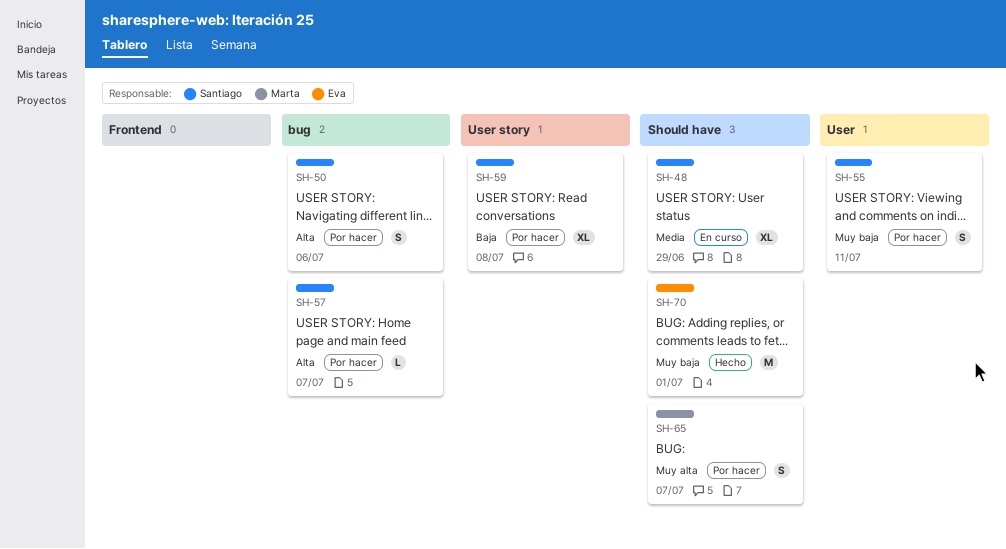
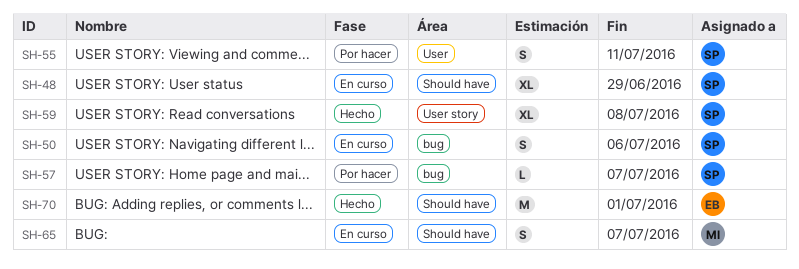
SH-50, status: Por hacer -> En curso
SH-59, status: Por hacer -> Hecho
SH-65, status: Por hacer -> En curso

